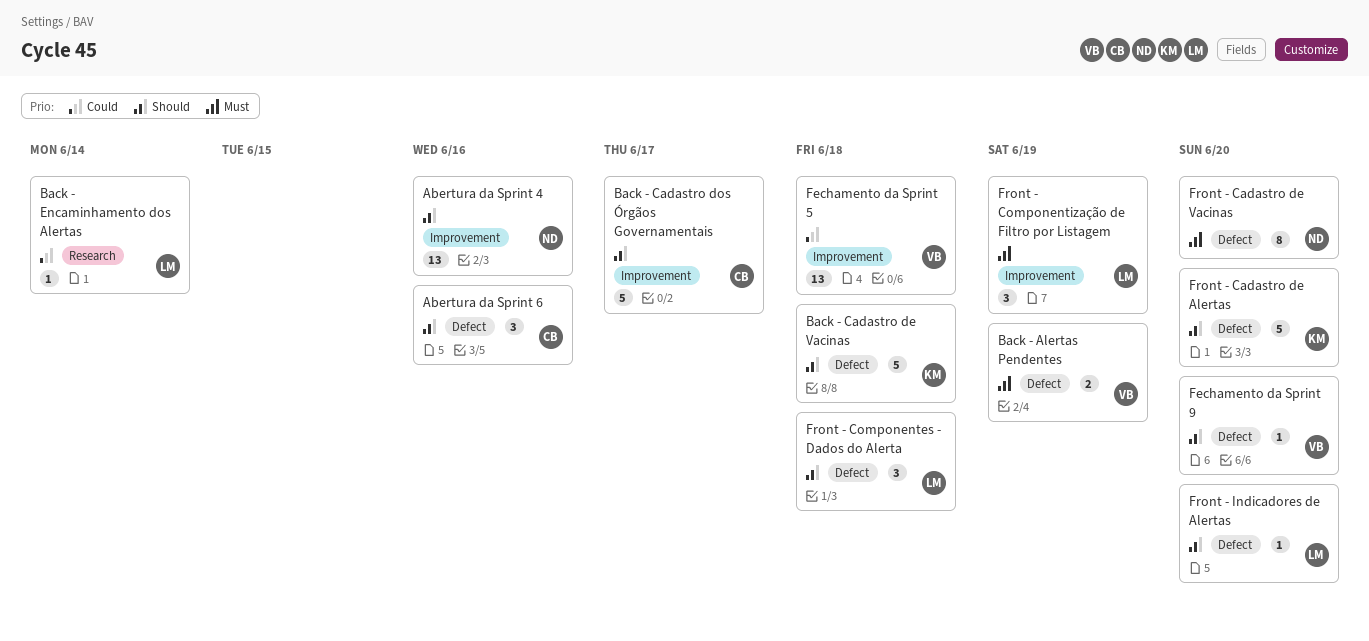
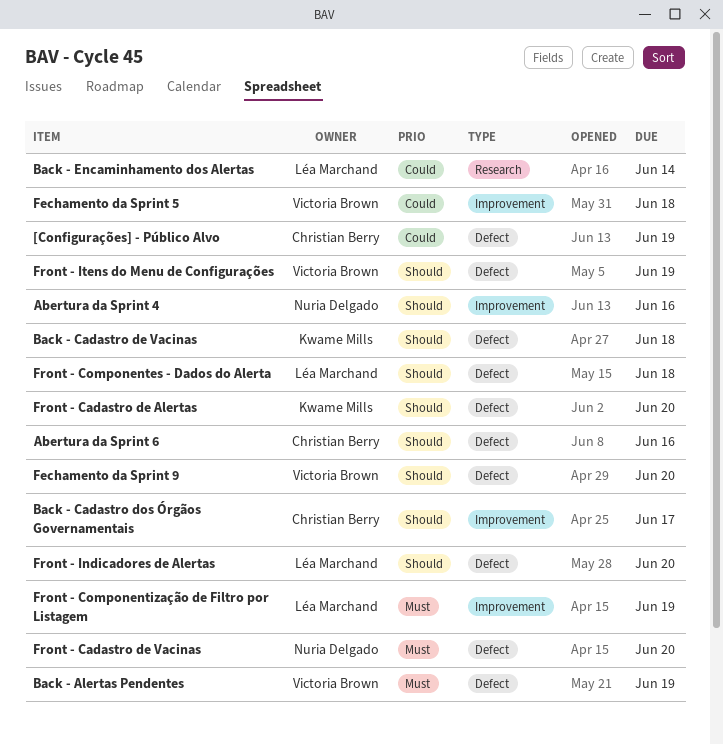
[Configurações] - Público Alvo: none -> present
Front - Itens do Menu de Configurações: none -> present

